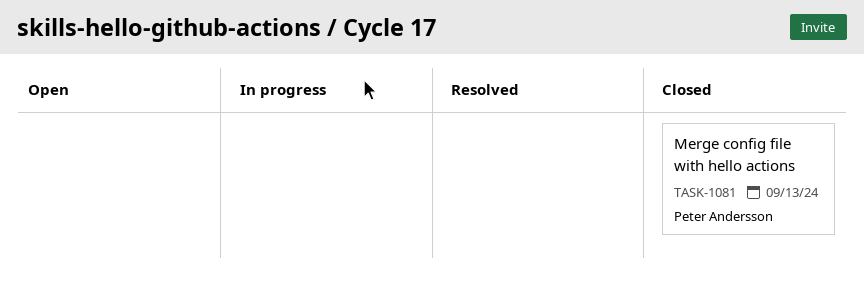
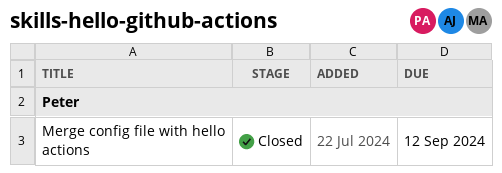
Merge config file with hello actions, due: Sep 13 -> Sep 12

